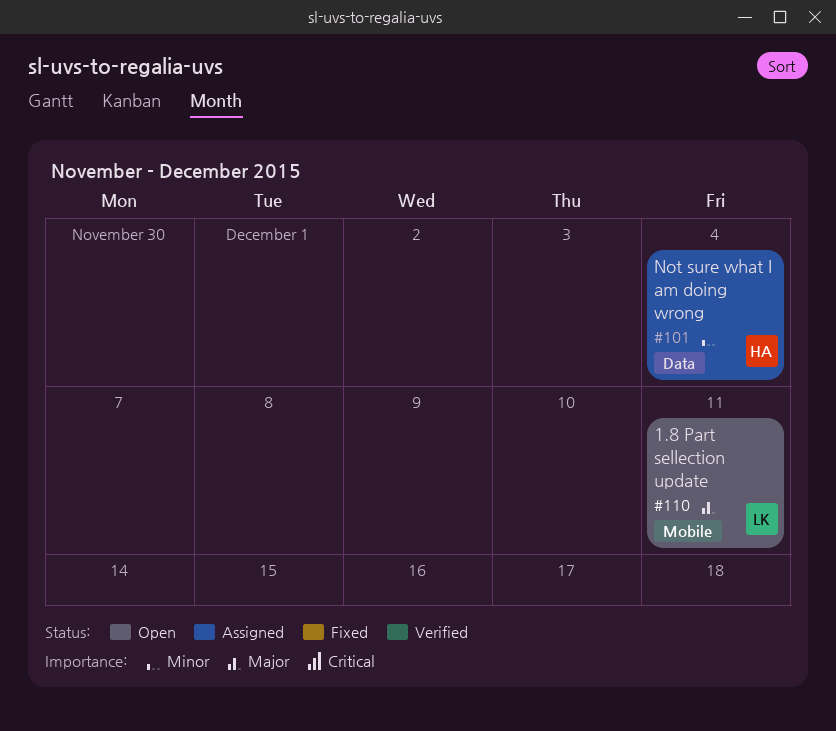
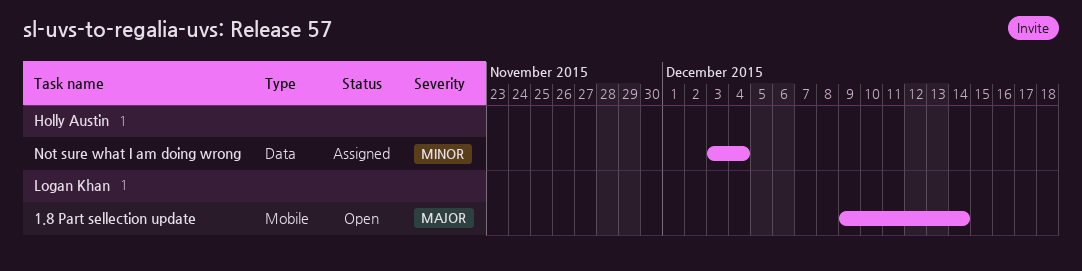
1.8 Part sellection update, due: Dec 11 -> Dec 14

